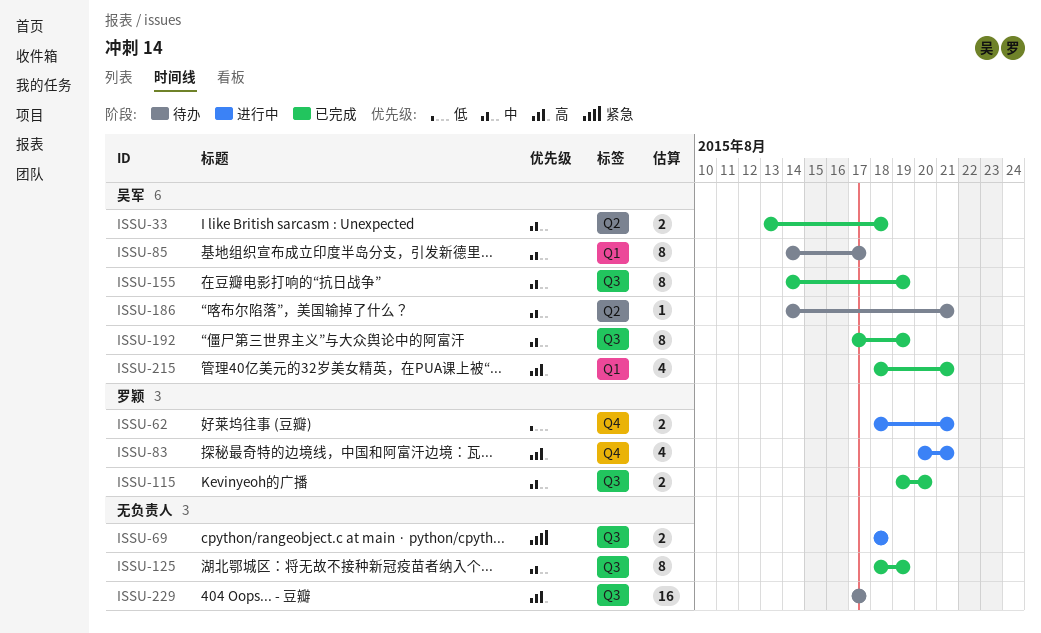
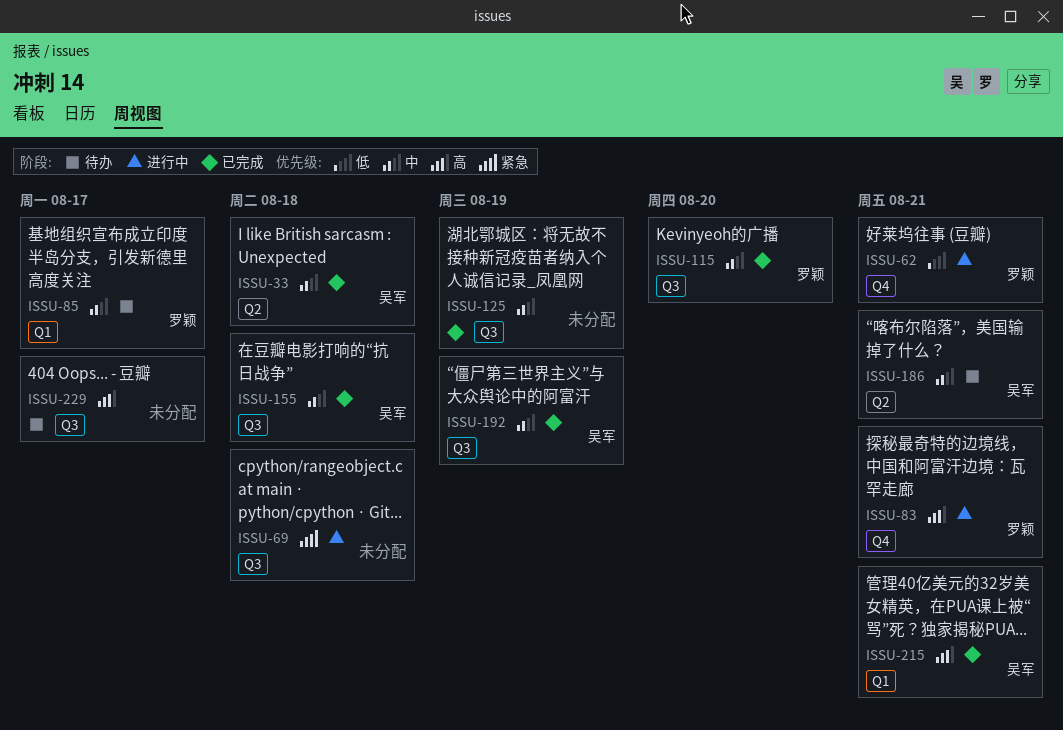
ISSU-85, owner: 吴军 -> 罗颖
ISSU-155, due: Aug 19 -> Aug 18

